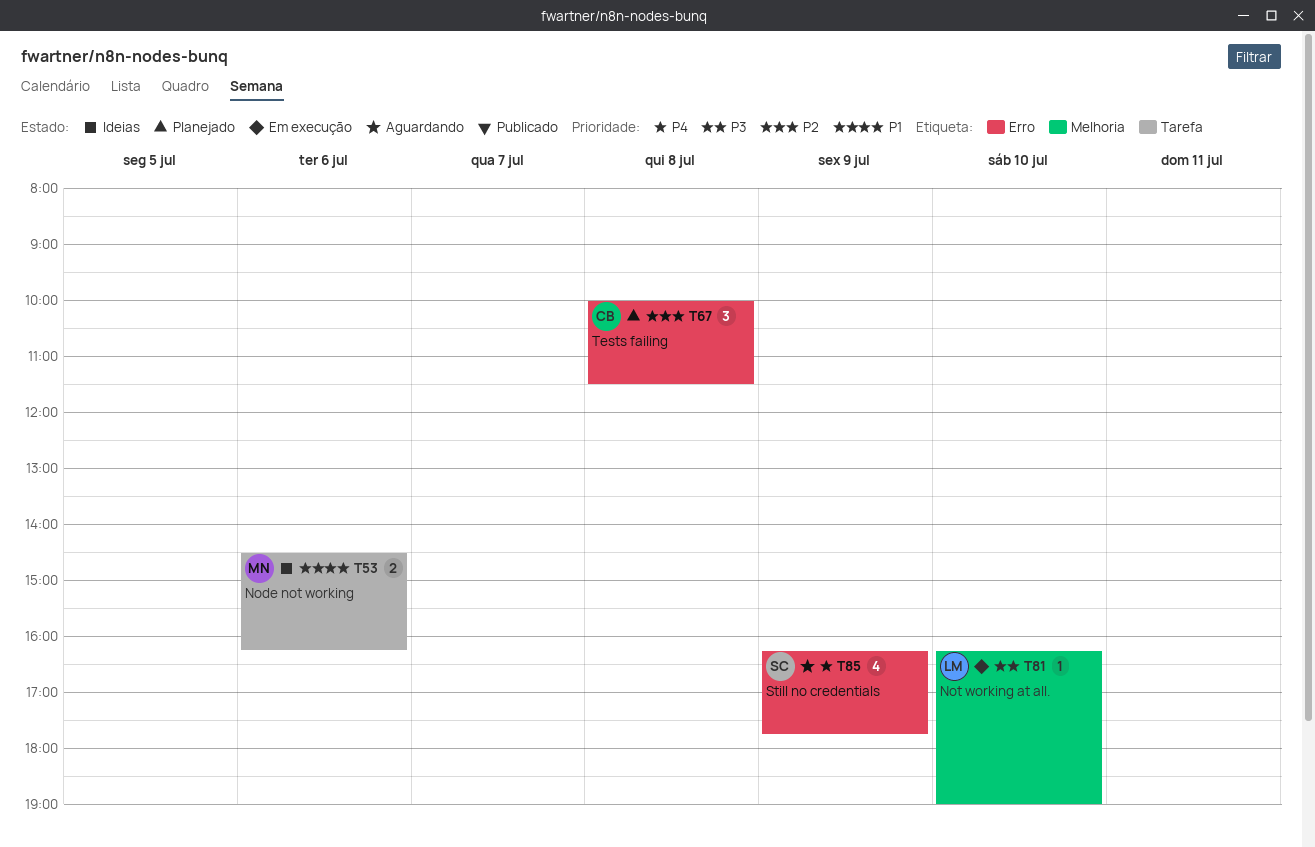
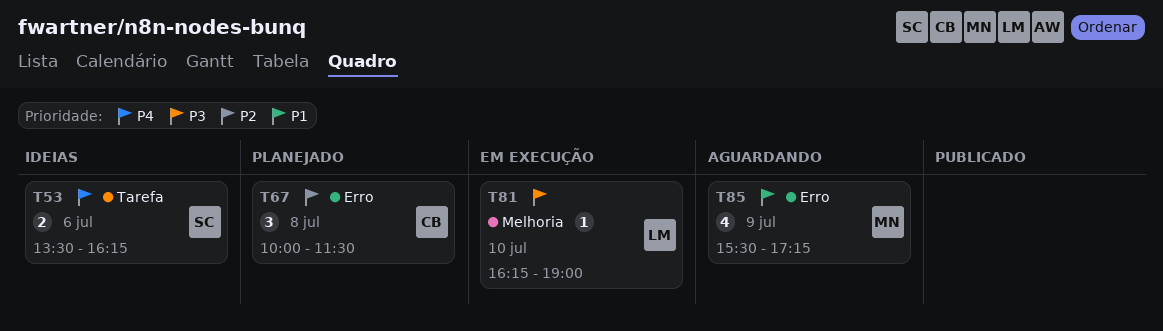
T53, owner: MN -> SC
T53, priority: P1 -> P4
T53, begins: 14:30 -> 13:30
T85, owner: SC -> MN
T85, priority: P4 -> P1
T85, begins: 16:15 -> 15:30
T85, ends: 17:45 -> 17:15

